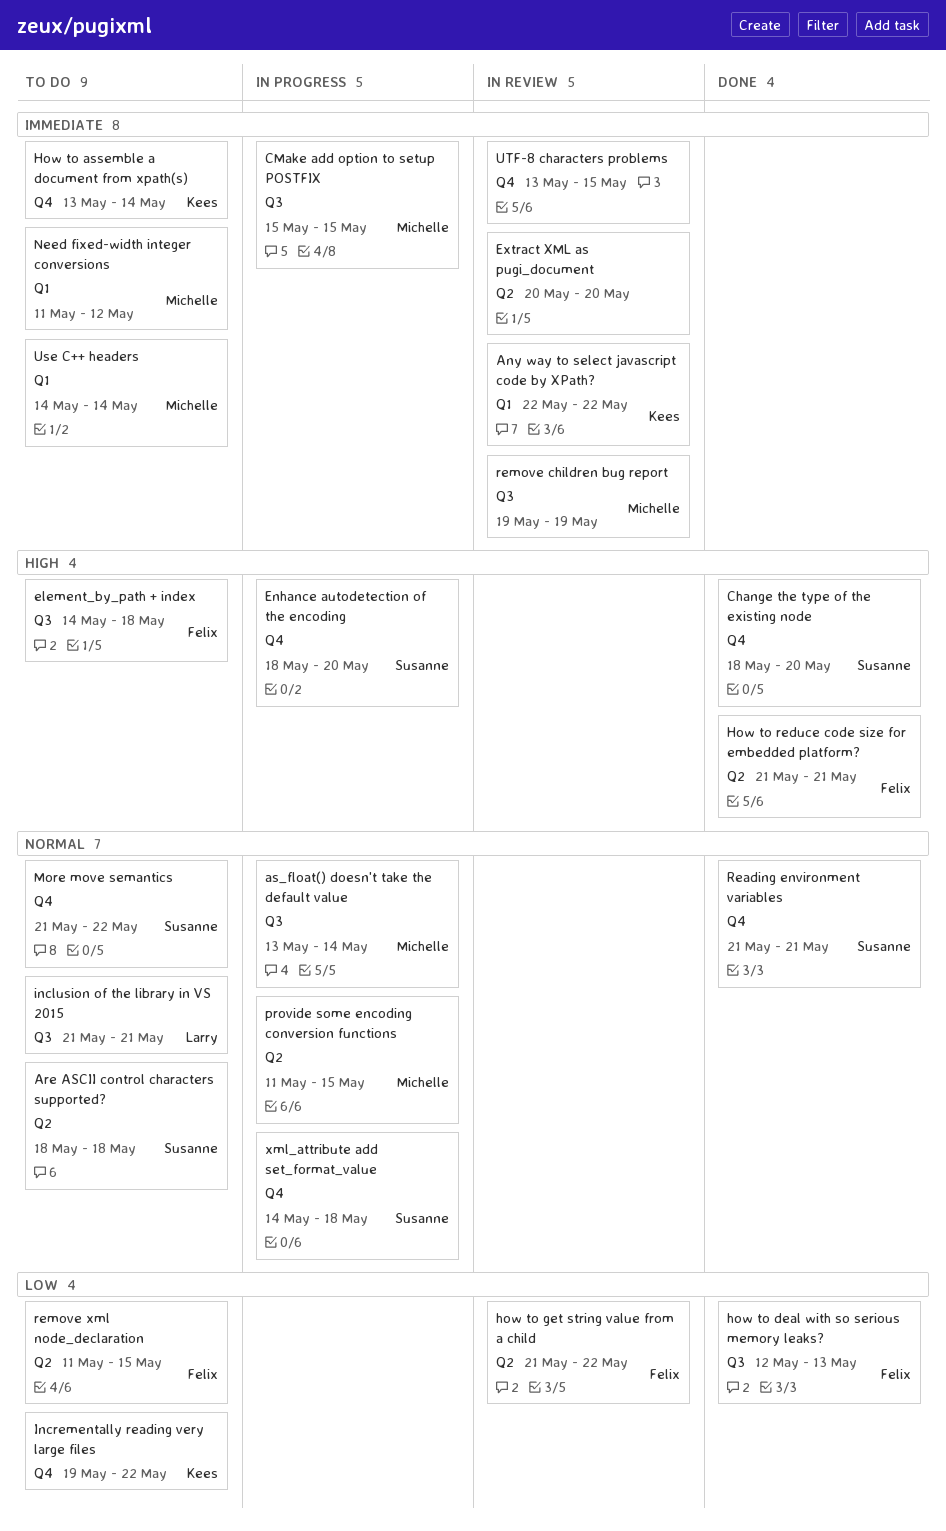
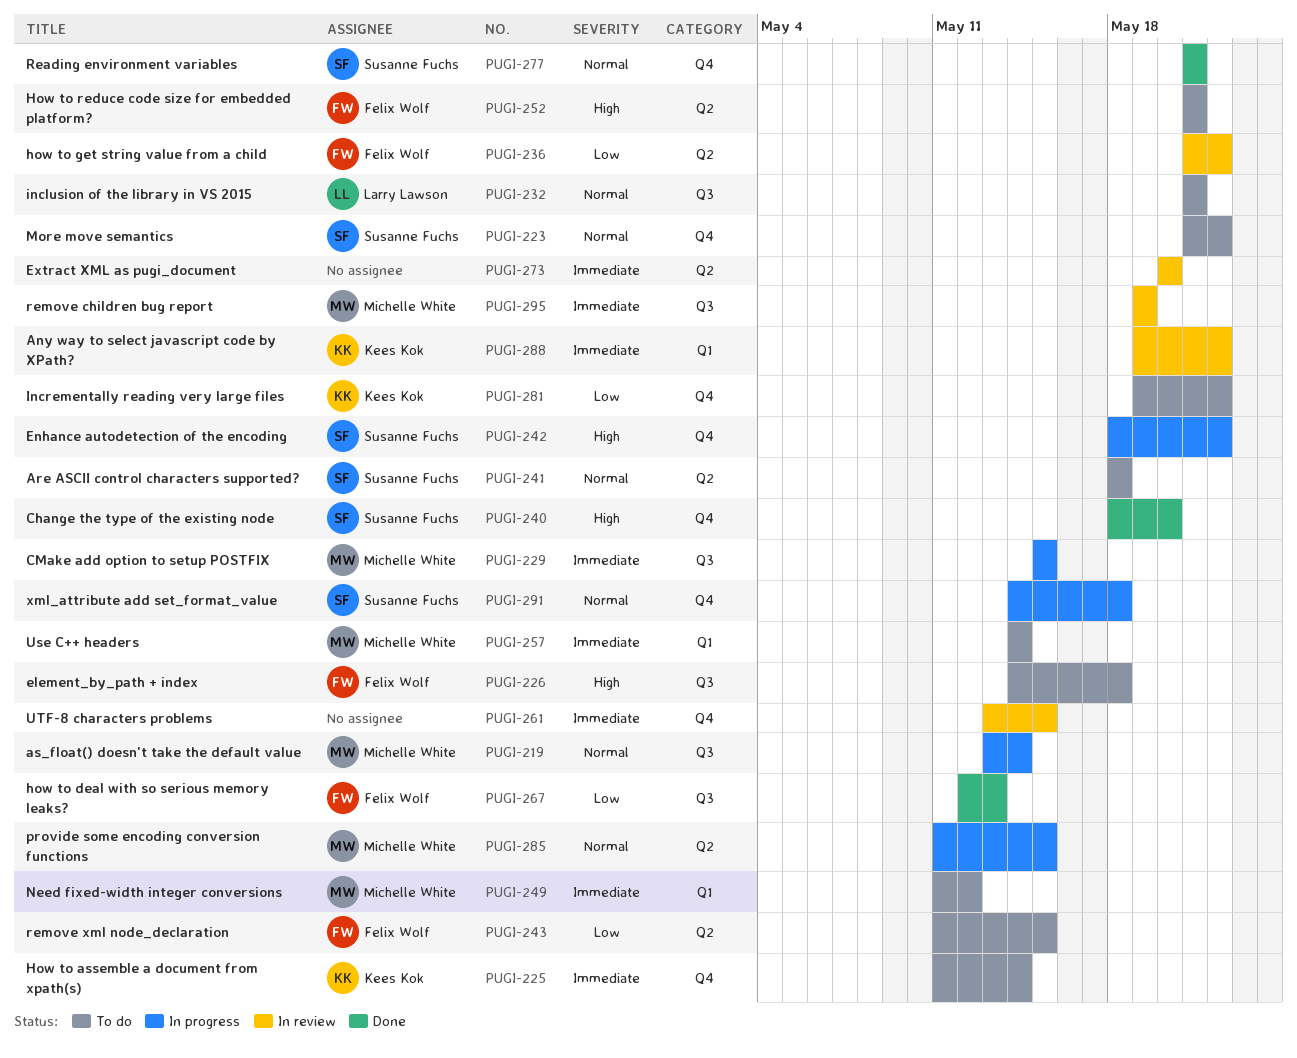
Any way to select javascript code by XPath?, start: May 22 -> May 19
Enhance autodetection of the encoding, due: May 20 -> May 22
How to assemble a document from xpath(s), start: May 13 -> May 11
How to reduce code size for embedded platform?, status: Done -> To do

